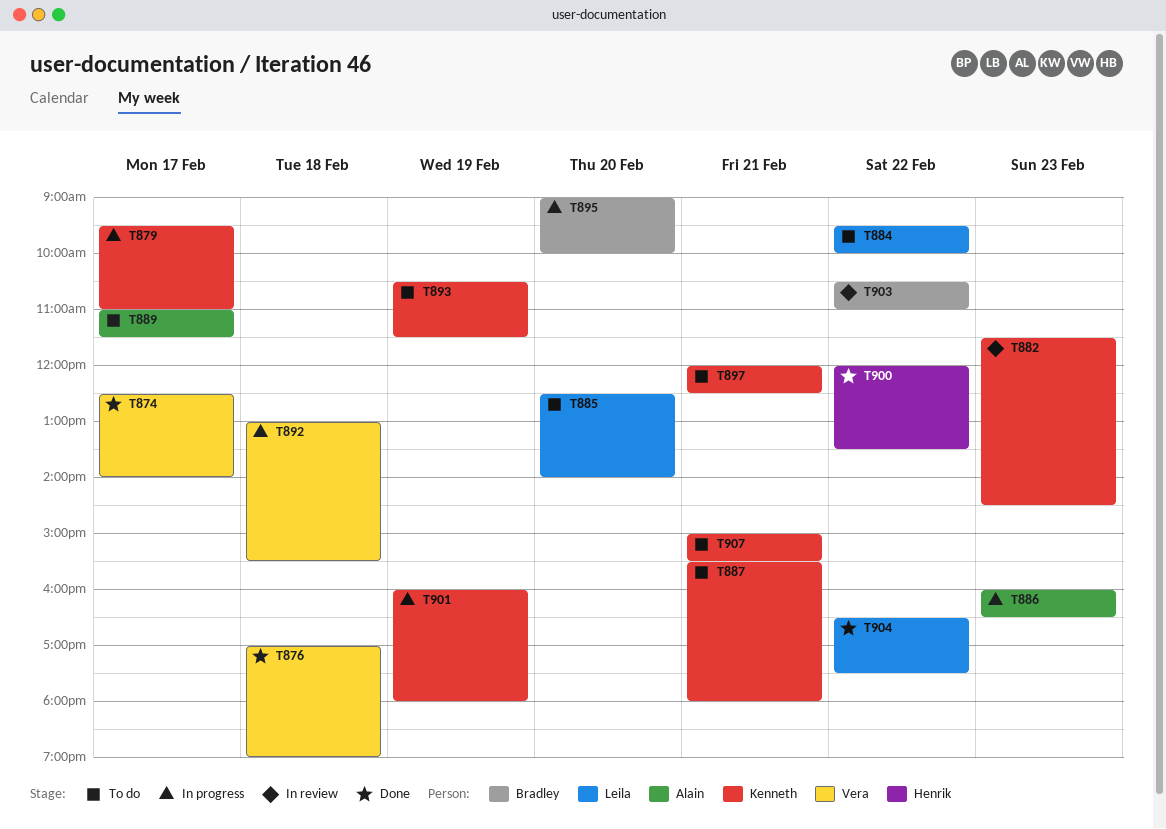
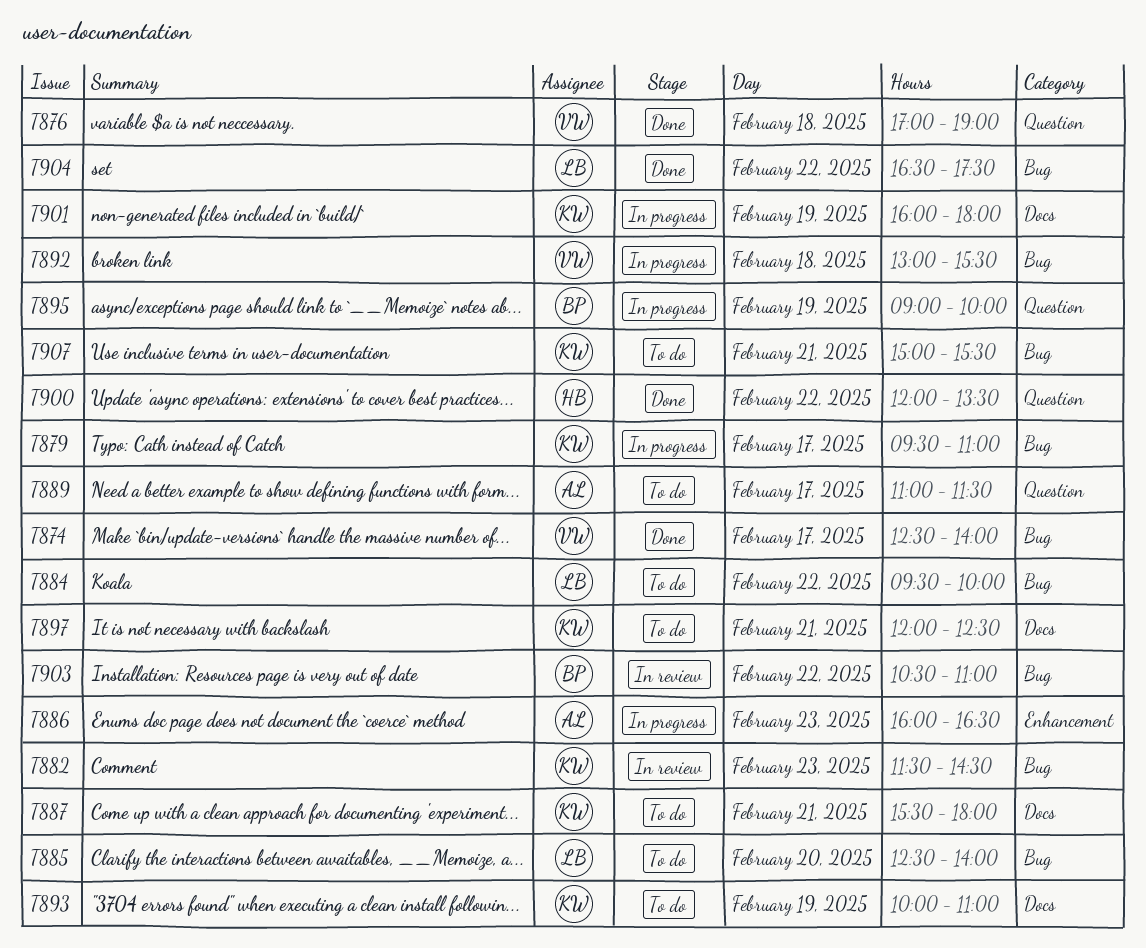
T893, begins: 10:30 -> 10:00
T893, ends: 11:30 -> 11:00
T895, day: Feb 20 -> Feb 19

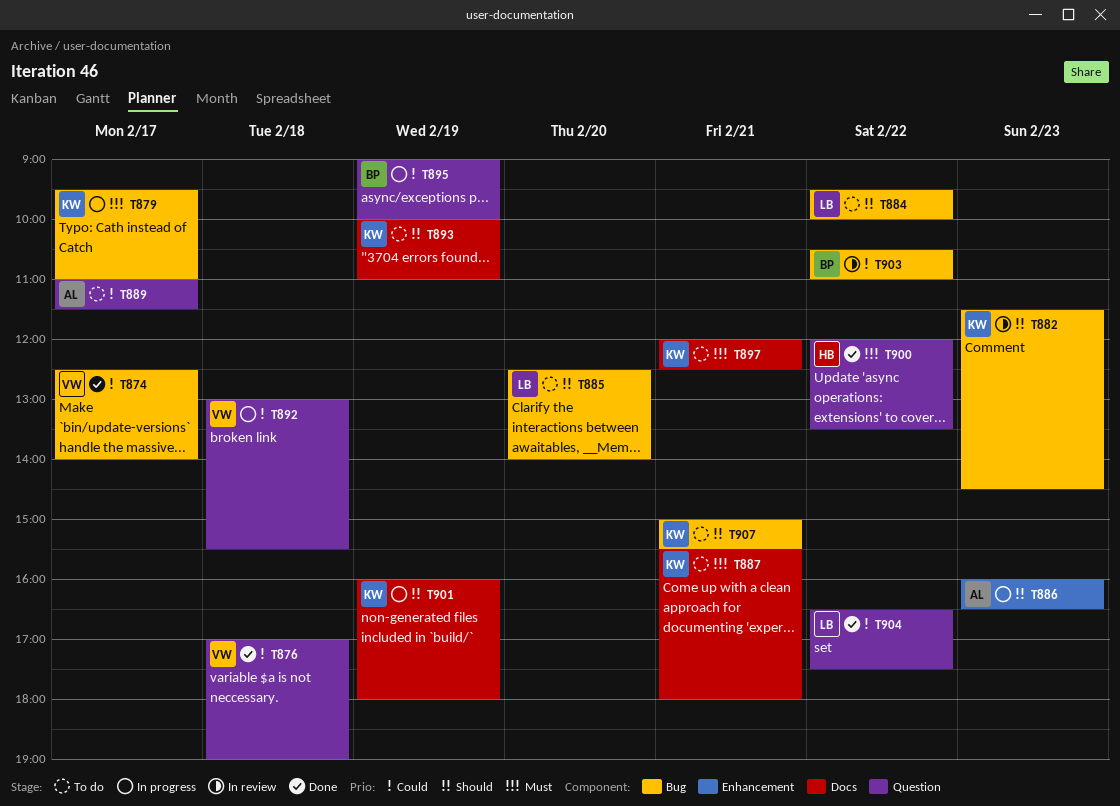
T892, label: Bug -> Question
T904, label: Bug -> Question

